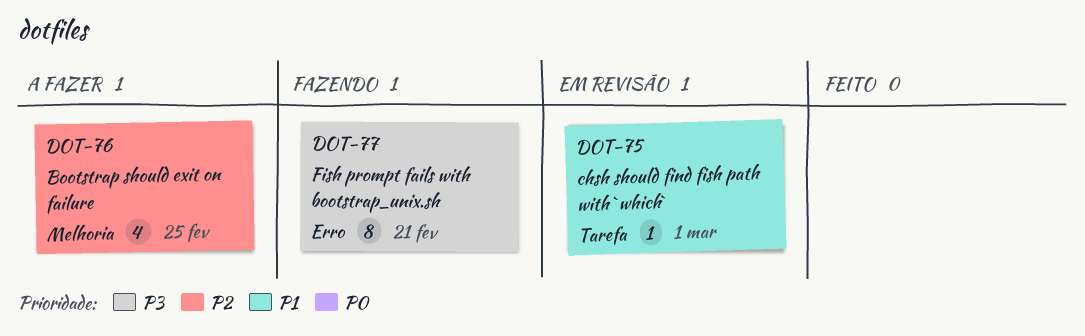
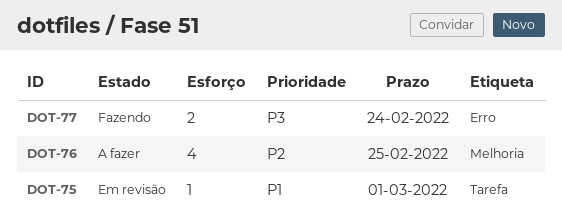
DOT-77, estimate: 8 -> 2
DOT-77, due: Feb 21 -> Feb 24

